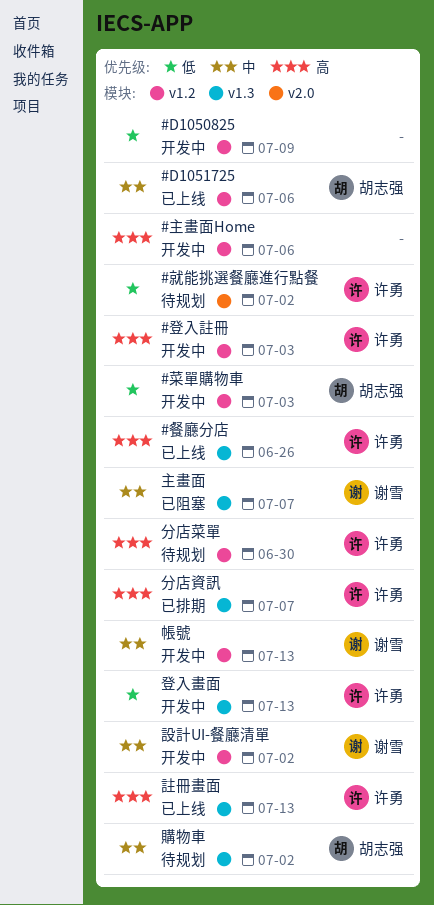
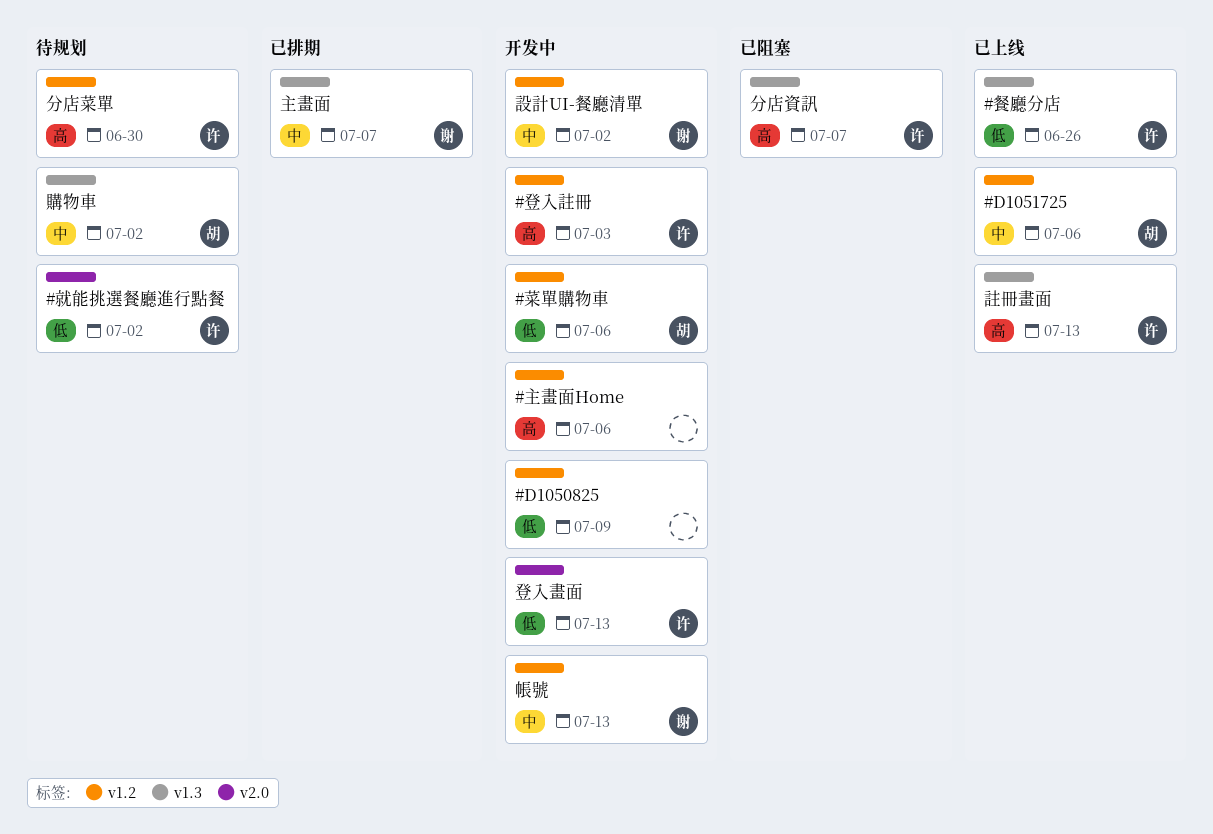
#菜單購物車, due: Jul 3 -> Jul 6
#餐廳分店, priority: 高 -> 低
主畫面, status: 已阻塞 -> 已排期
分店資訊, status: 已排期 -> 已阻塞
登入畫面, label: v1.3 -> v2.0

